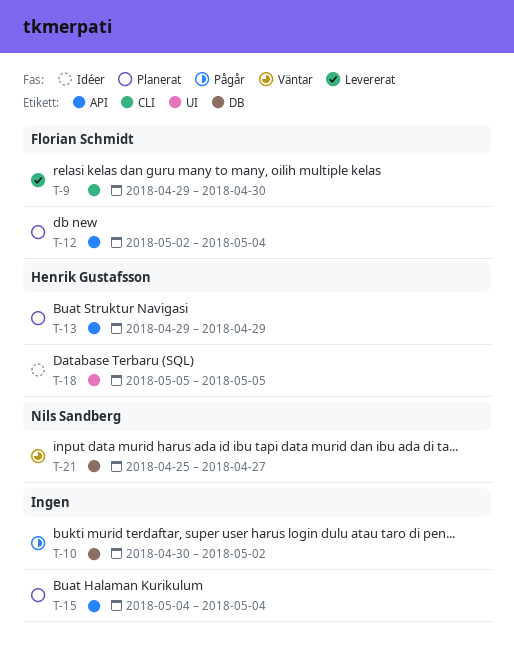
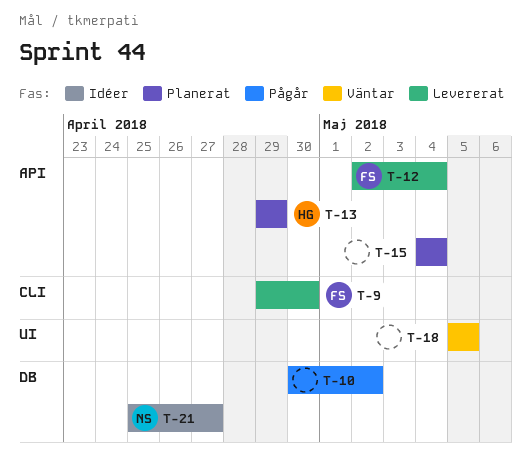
T-12, status: Planerat -> Levererat
T-18, status: Idéer -> Väntar
T-18, owner: Henrik Gustafsson -> none
T-21, status: Väntar -> Idéer

